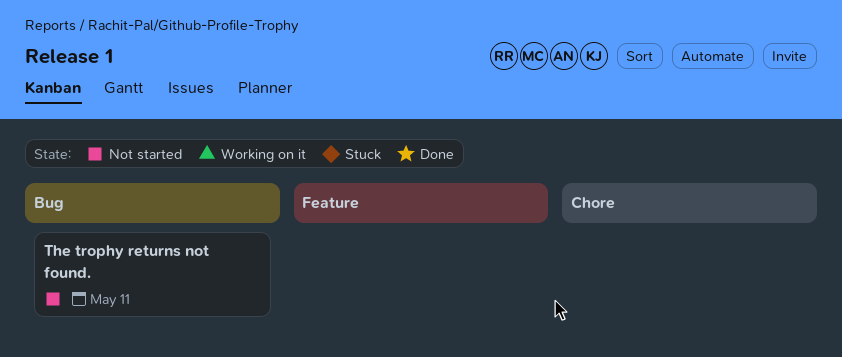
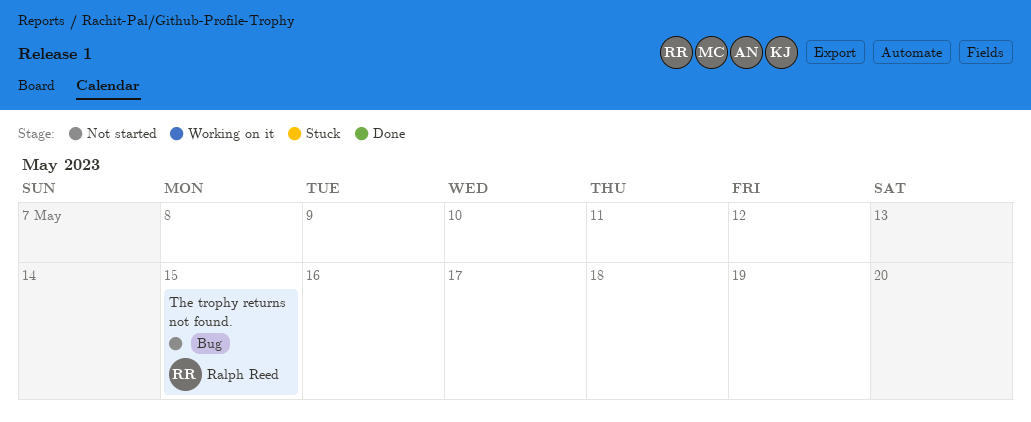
The trophy returns not found., due: May 11 -> May 15

